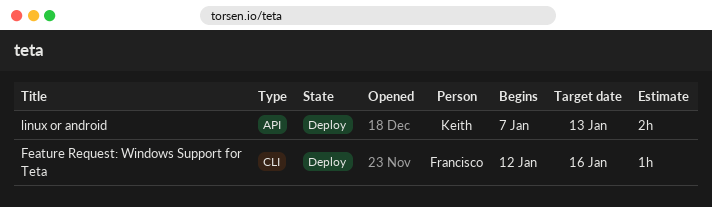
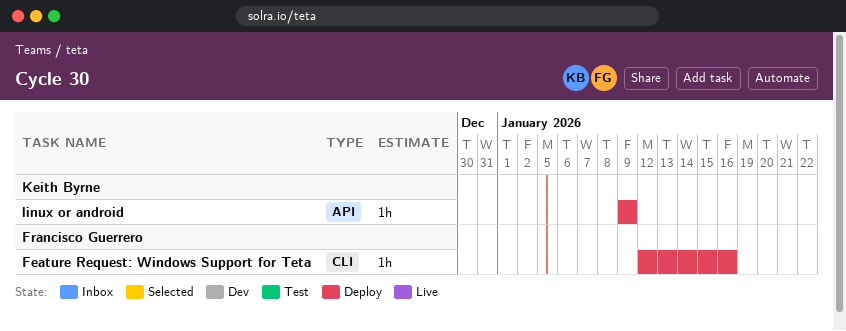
linux or android, estimate: 2h -> 1h
linux or android, start: Jan 7 -> Jan 9
linux or android, due: Jan 13 -> Jan 9

